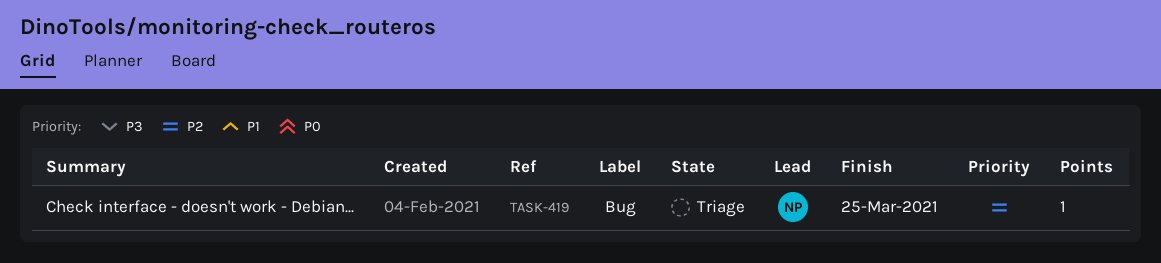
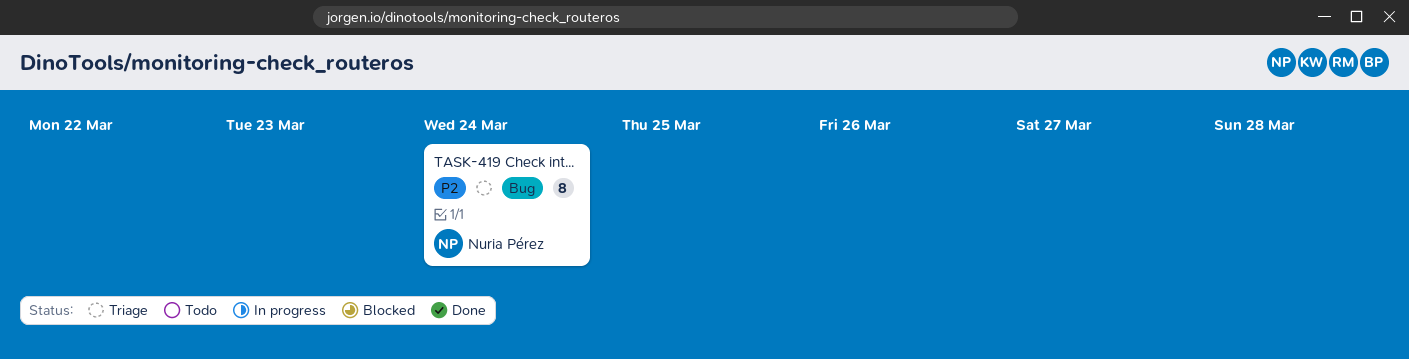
TASK-419, estimate: 1 -> 8
TASK-419, due: Mar 25 -> Mar 24

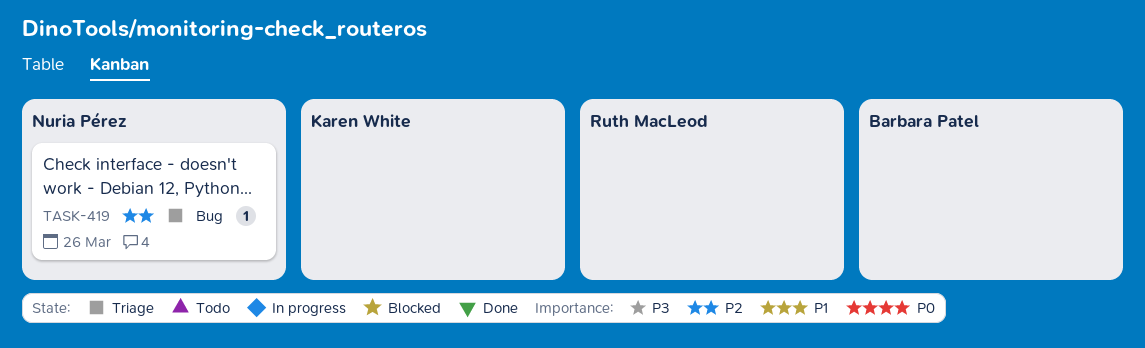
TASK-419, estimate: 8 -> 1
TASK-419, due: Mar 24 -> Mar 26

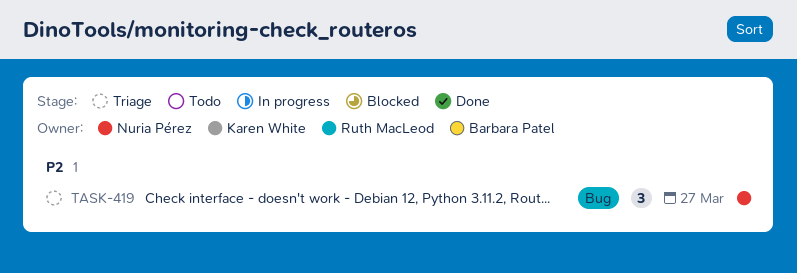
TASK-419, estimate: 1 -> 3
TASK-419, due: Mar 26 -> Mar 27

